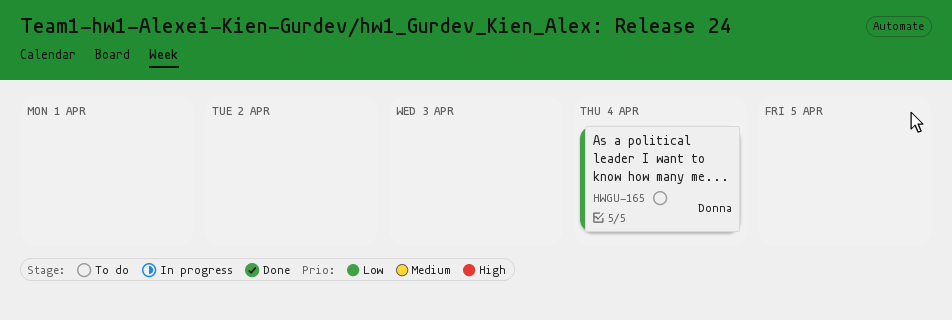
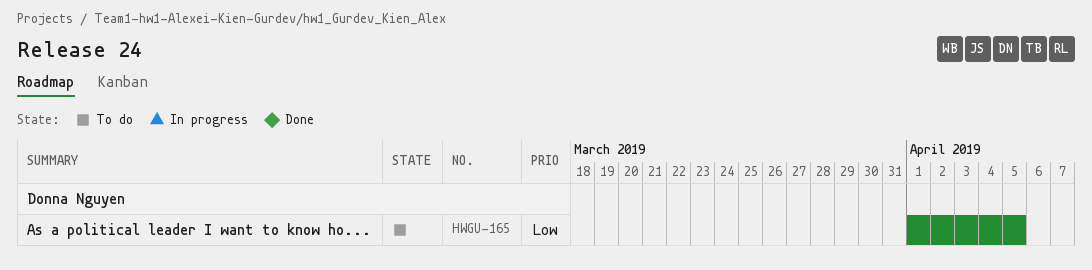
HWGU-165, due: Apr 4 -> Apr 5

